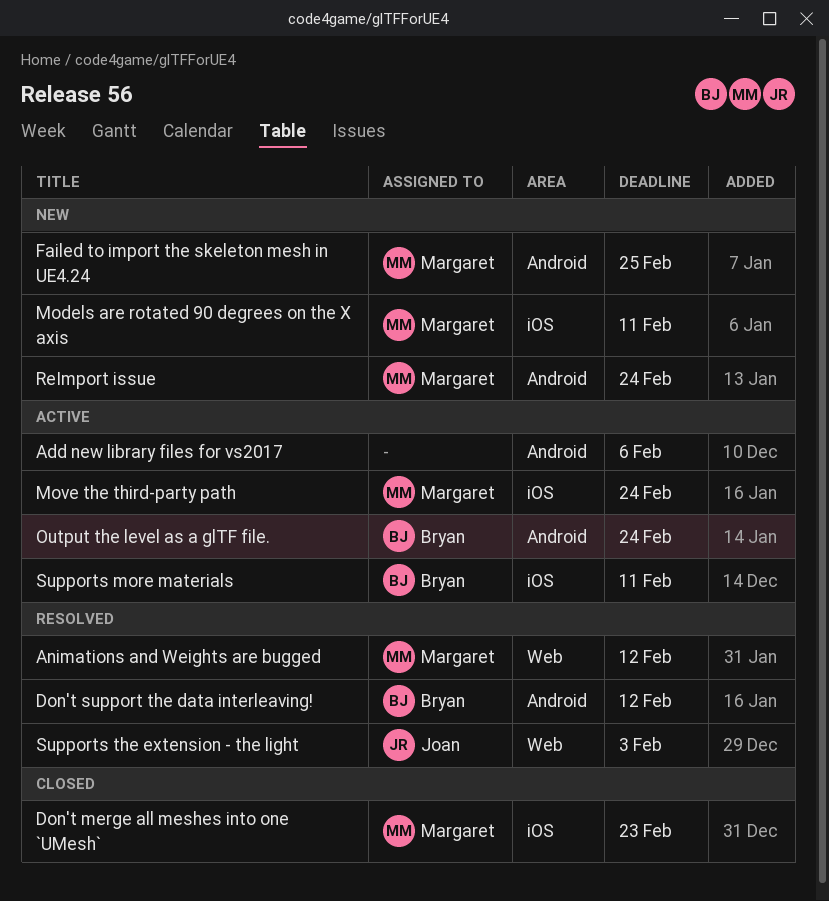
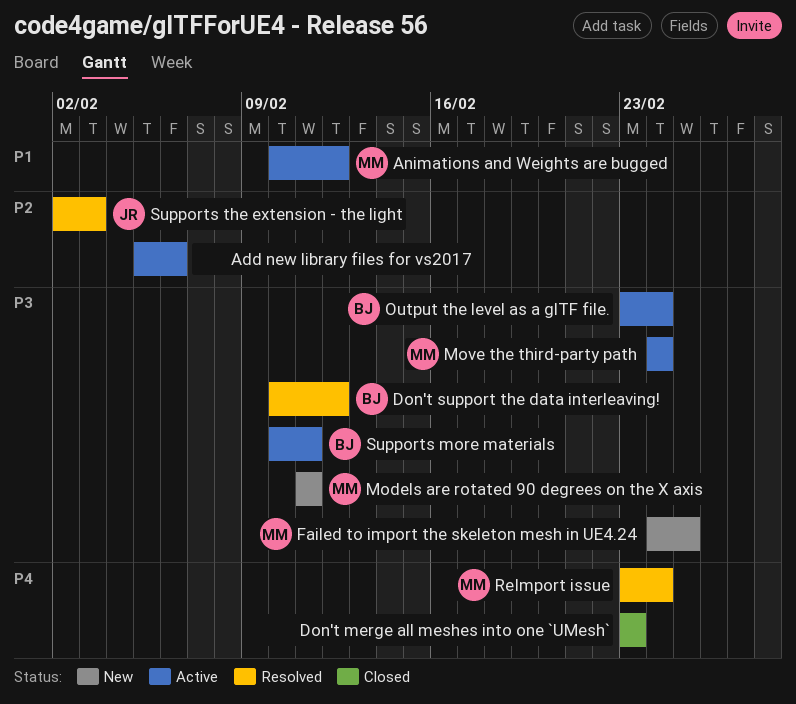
Animations and Weights are bugged, status: Resolved -> Active
Don't merge all meshes into one `UMesh`, owner: Margaret -> none
ReImport issue, status: New -> Resolved

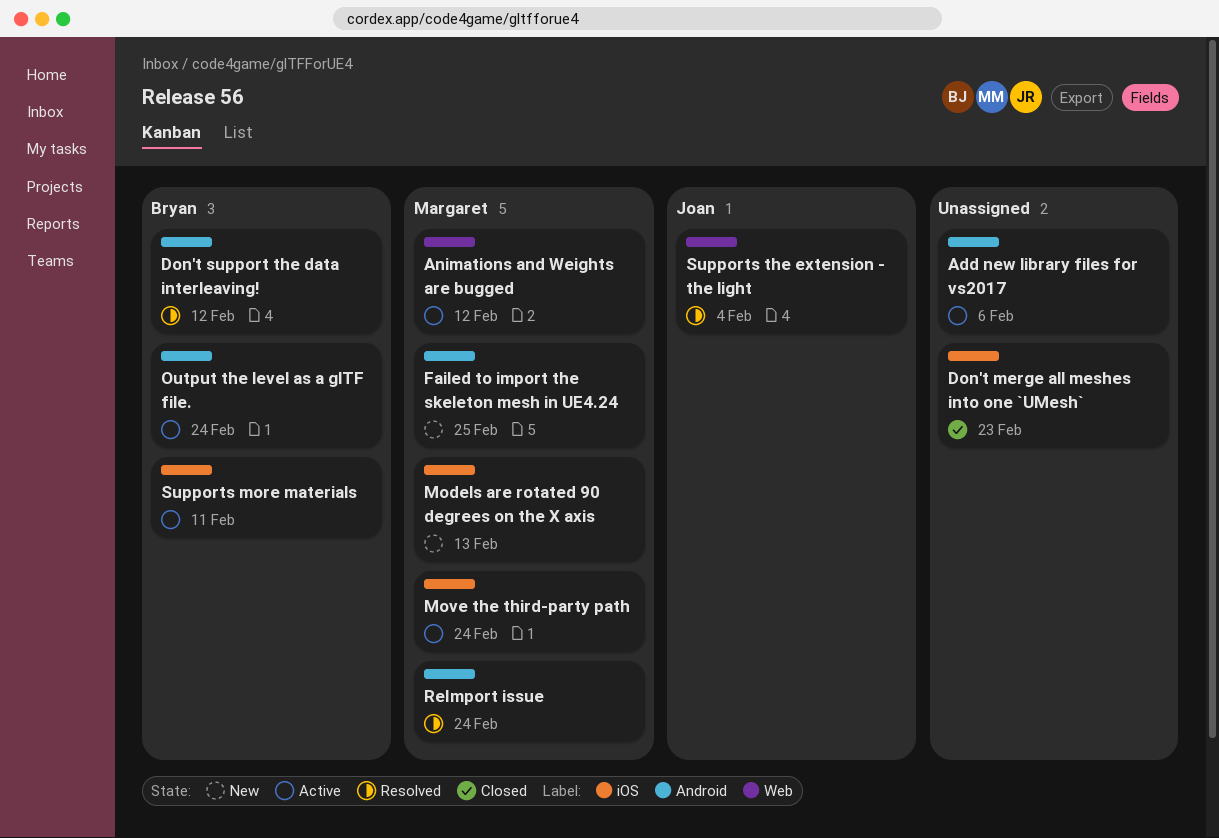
Models are rotated 90 degrees on the X axis, due: Feb 11 -> Feb 13
Supports the extension - the light, due: Feb 3 -> Feb 4

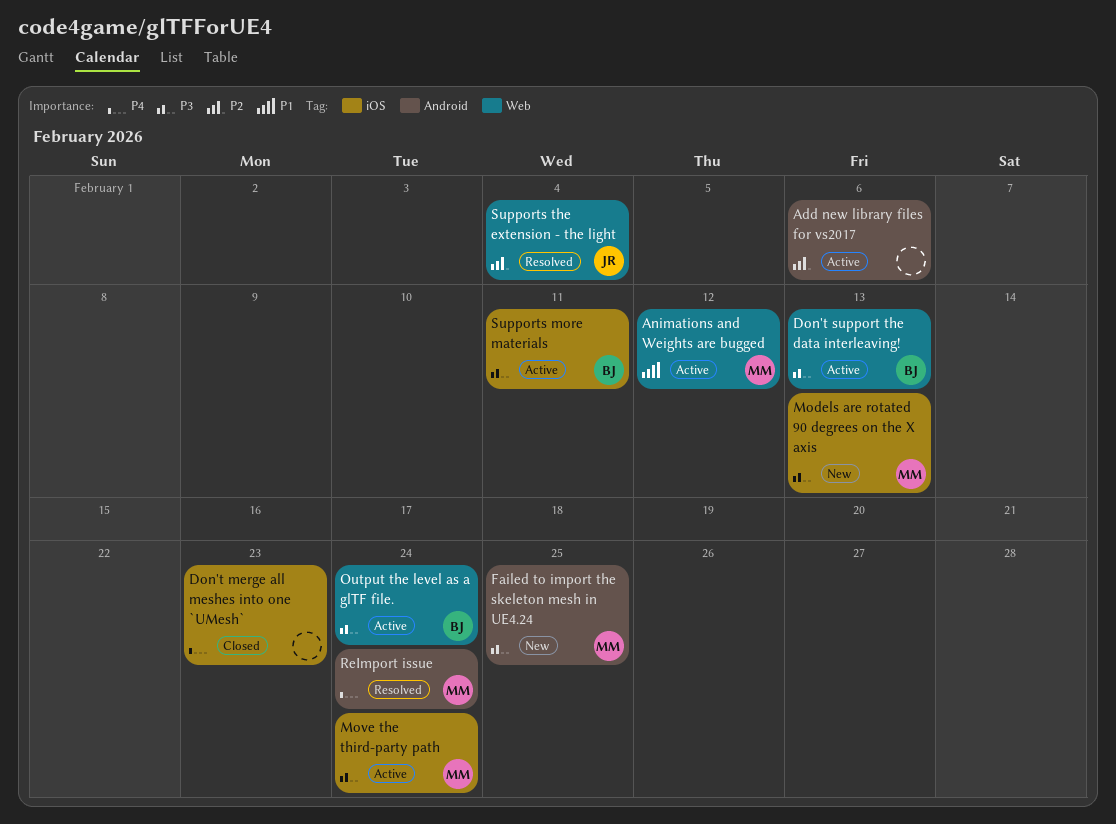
Don't support the data interleaving!, status: Resolved -> Active
Don't support the data interleaving!, label: Android -> Web
Don't support the data interleaving!, due: Feb 12 -> Feb 13
Output the level as a glTF file., label: Android -> Web

